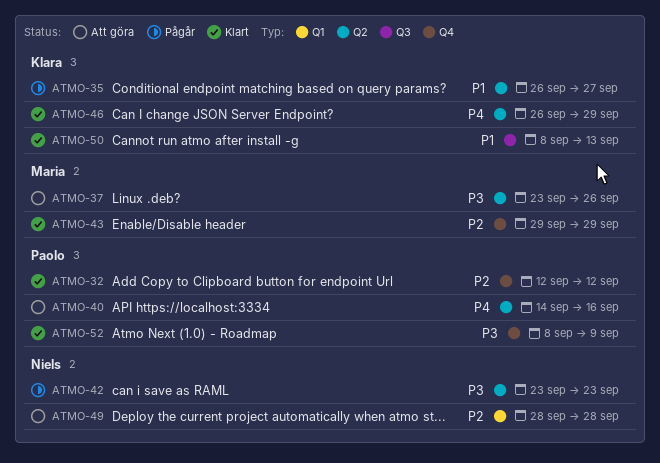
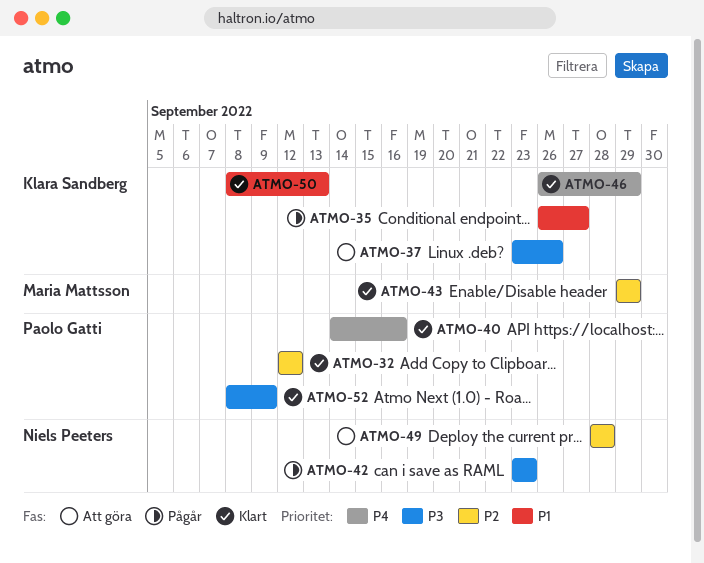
ATMO-37, owner: Maria Mattsson -> Klara Sandberg
ATMO-40, status: Att göra -> Klart

